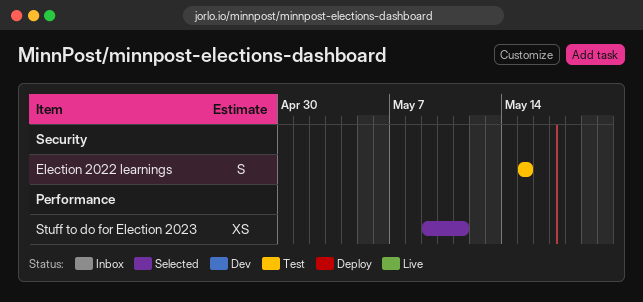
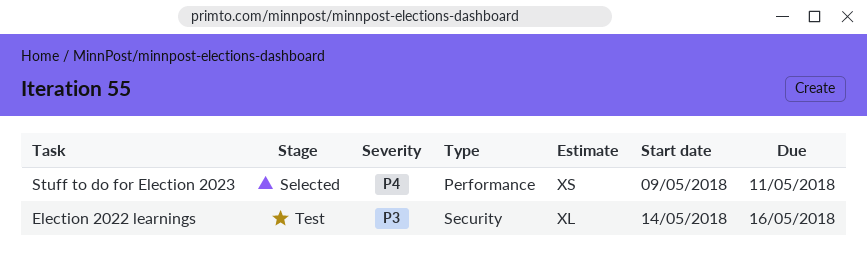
Election 2022 learnings, estimate: S -> XL
Election 2022 learnings, start: May 15 -> May 14
Election 2022 learnings, due: May 15 -> May 16

